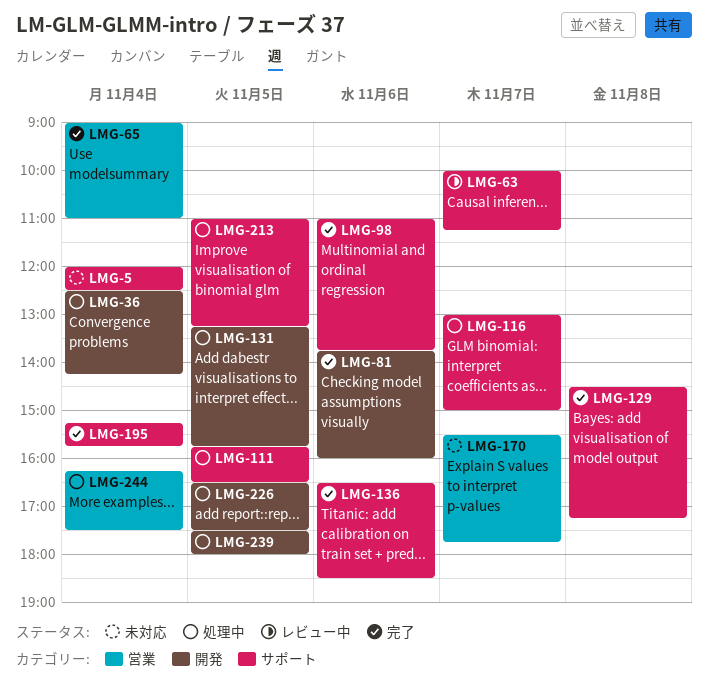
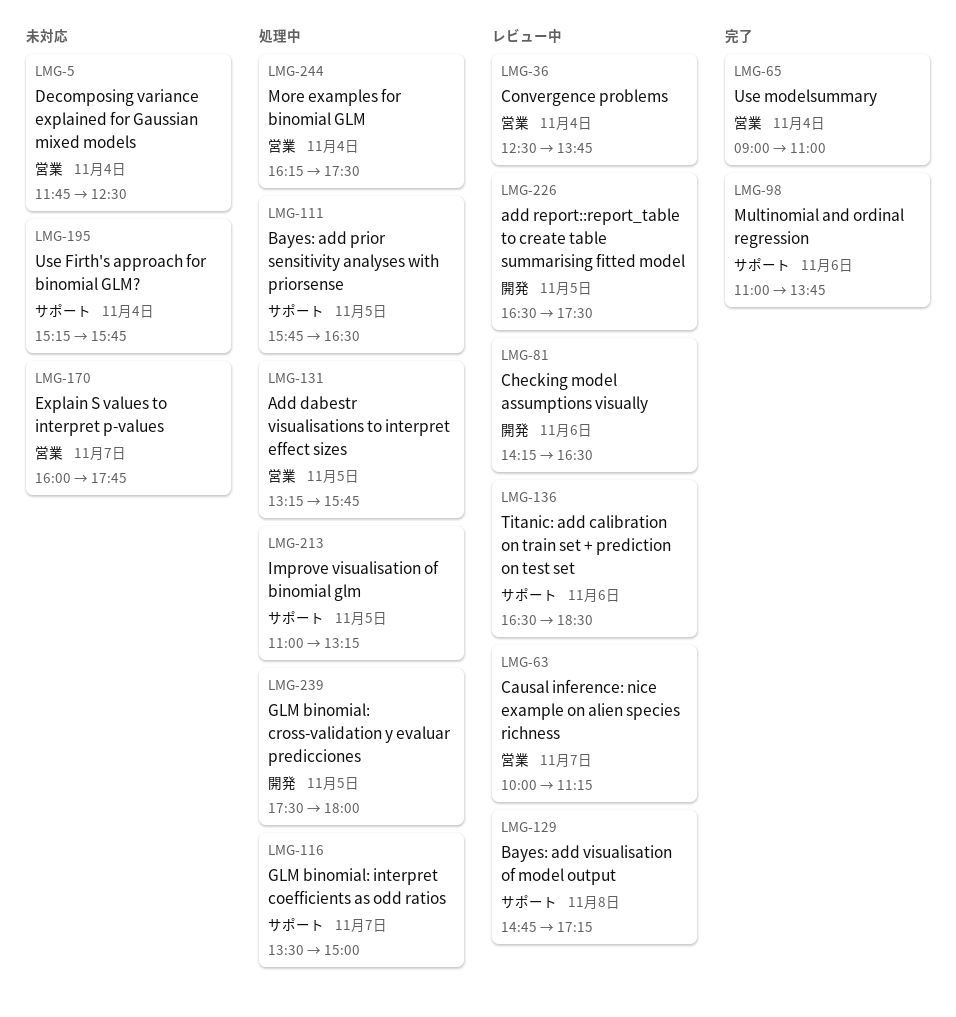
LMG-5, label: サポート -> 営業
LMG-5, begins: 12:00 -> 11:45
LMG-36, status: 処理中 -> レビュー中
LMG-36, label: 開発 -> 営業
LMG-36, ends: 14:15 -> 13:45
LMG-63, label: サポート -> 営業
LMG-81, status: 完了 -> レビュー中
LMG-81, begins: 13:45 -> 14:15
LMG-81, ends: 16:00 -> 16:30
LMG-116, begins: 13:00 -> 13:30
LMG-129, status: 完了 -> レビュー中
LMG-129, begins: 14:30 -> 14:45
LMG-131, label: 開発 -> 営業
LMG-136, status: 完了 -> レビュー中
LMG-170, begins: 15:30 -> 16:00
LMG-195, status: 完了 -> 未対応
LMG-226, status: 処理中 -> レビュー中

